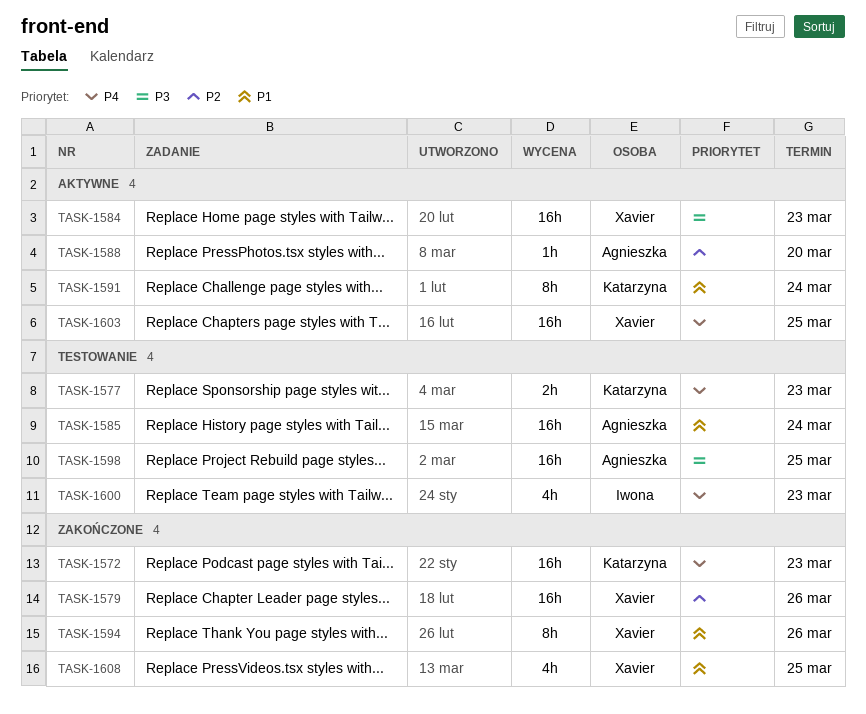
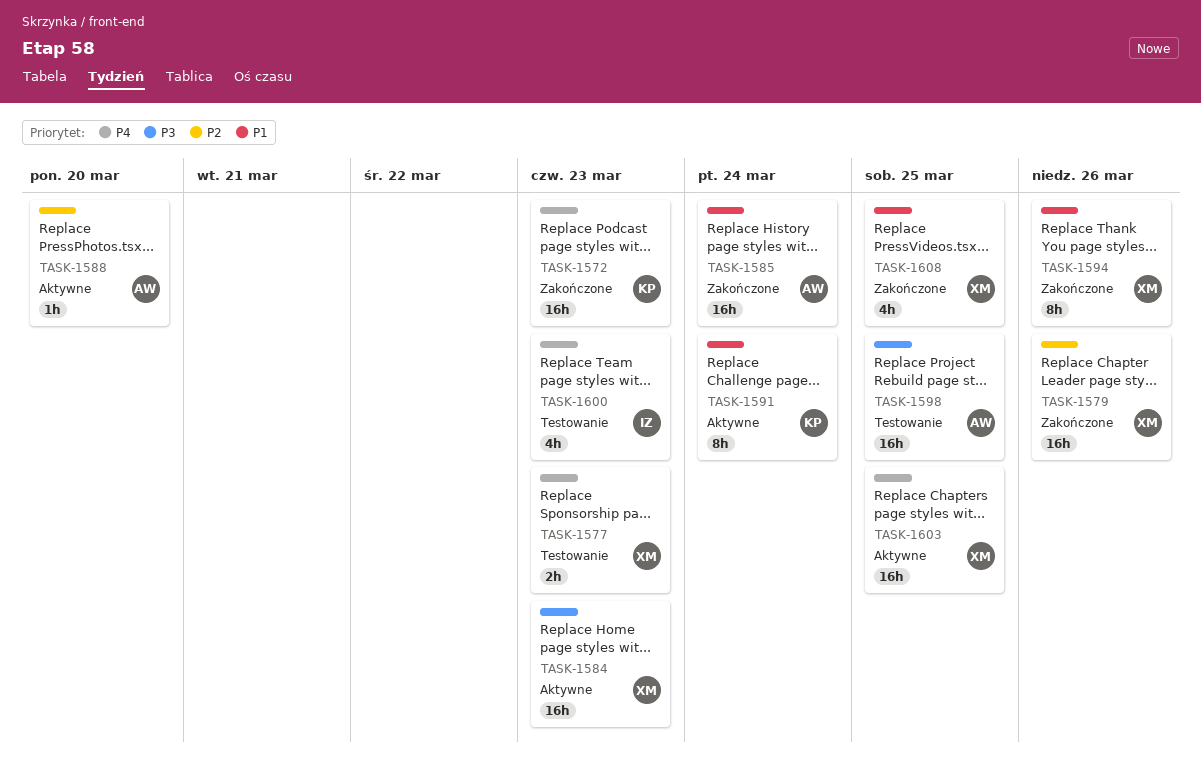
TASK-1577, owner: Katarzyna -> Xavier
TASK-1585, status: Testowanie -> Zakończone

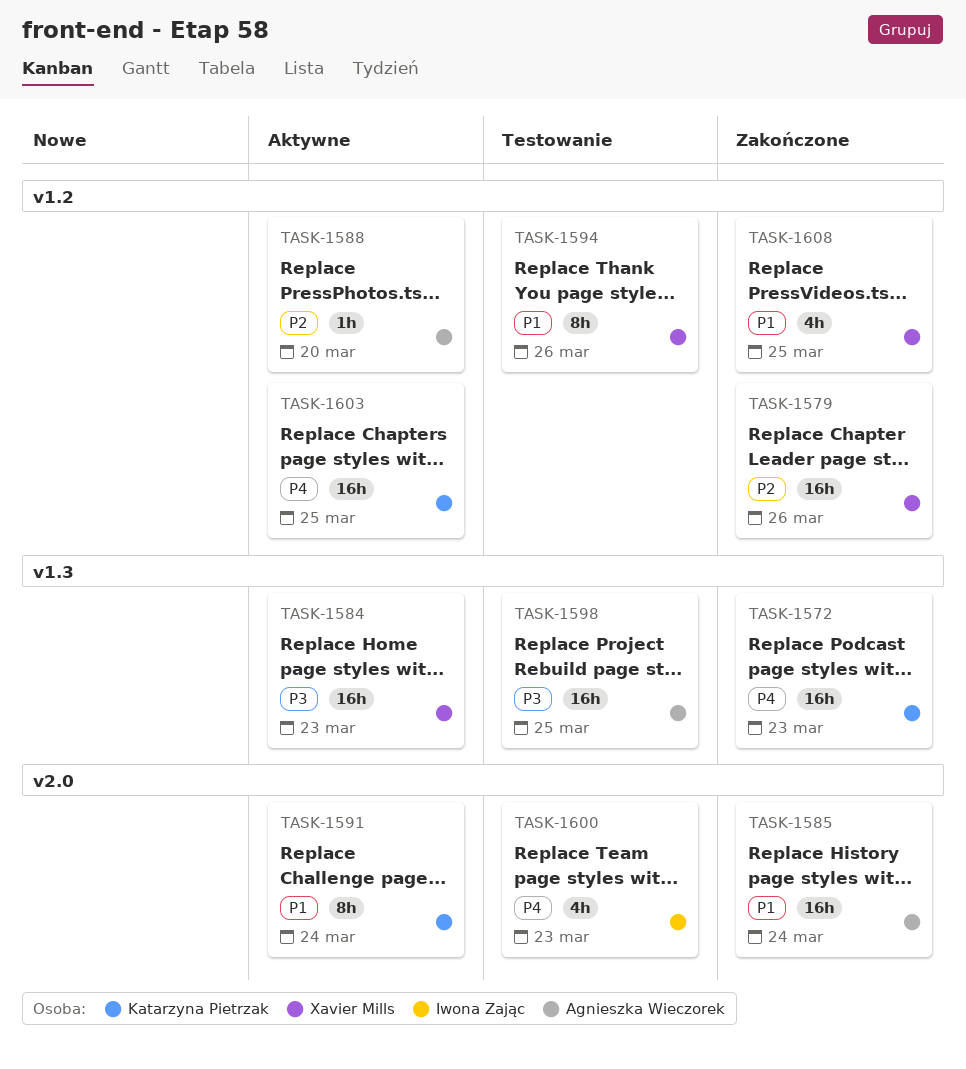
TASK-1577: present -> none
TASK-1594, status: Zakończone -> Testowanie
TASK-1603, owner: Xavier Mills -> Katarzyna Pietrzak

